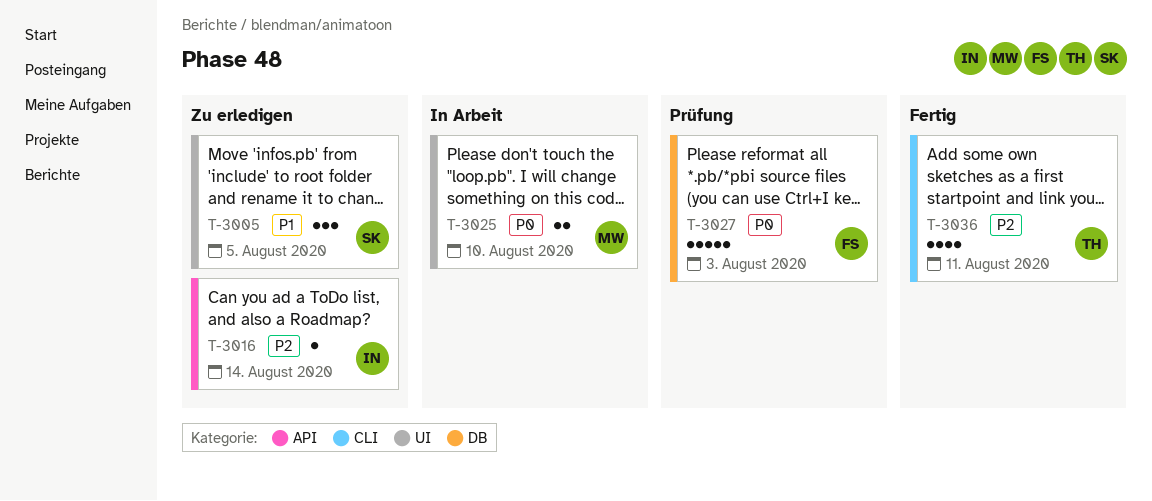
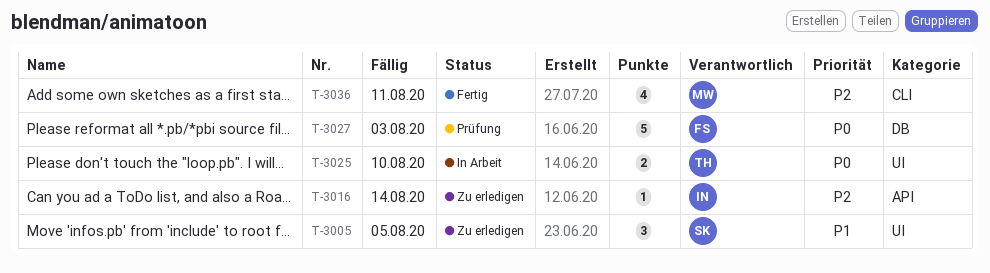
T-3025, owner: MW -> TH
T-3036, owner: TH -> MW

